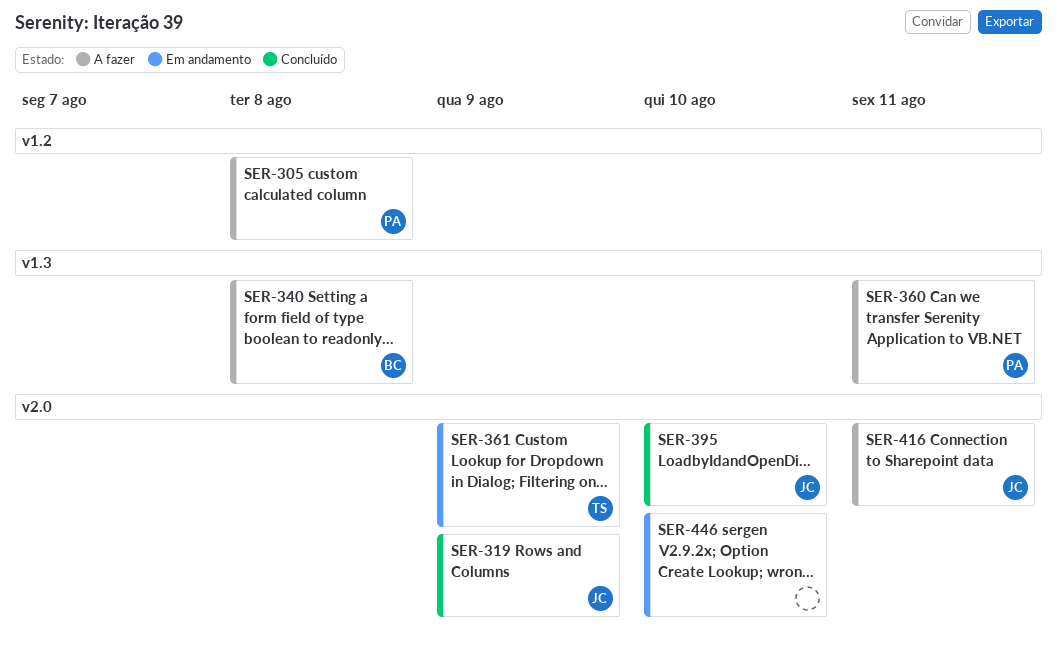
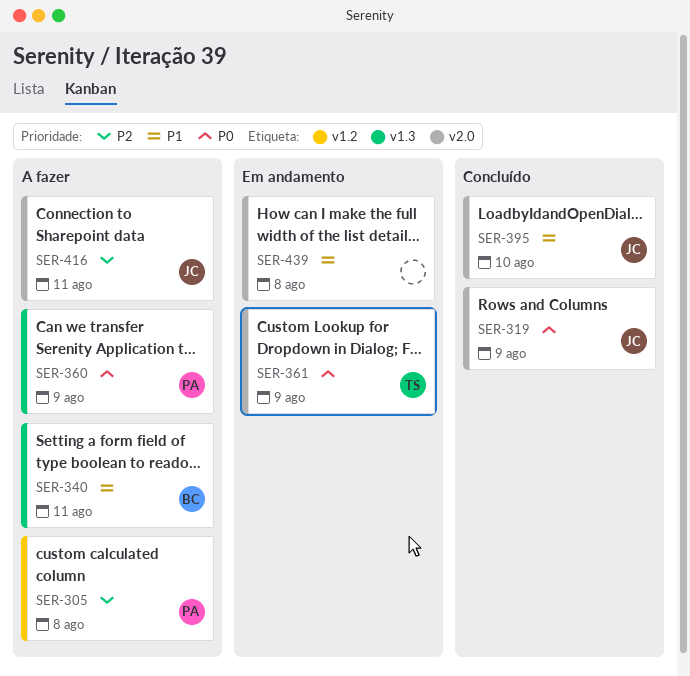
SER-340, due: Aug 8 -> Aug 11
SER-360, due: Aug 11 -> Aug 9
SER-439: none -> present
SER-446: present -> none

